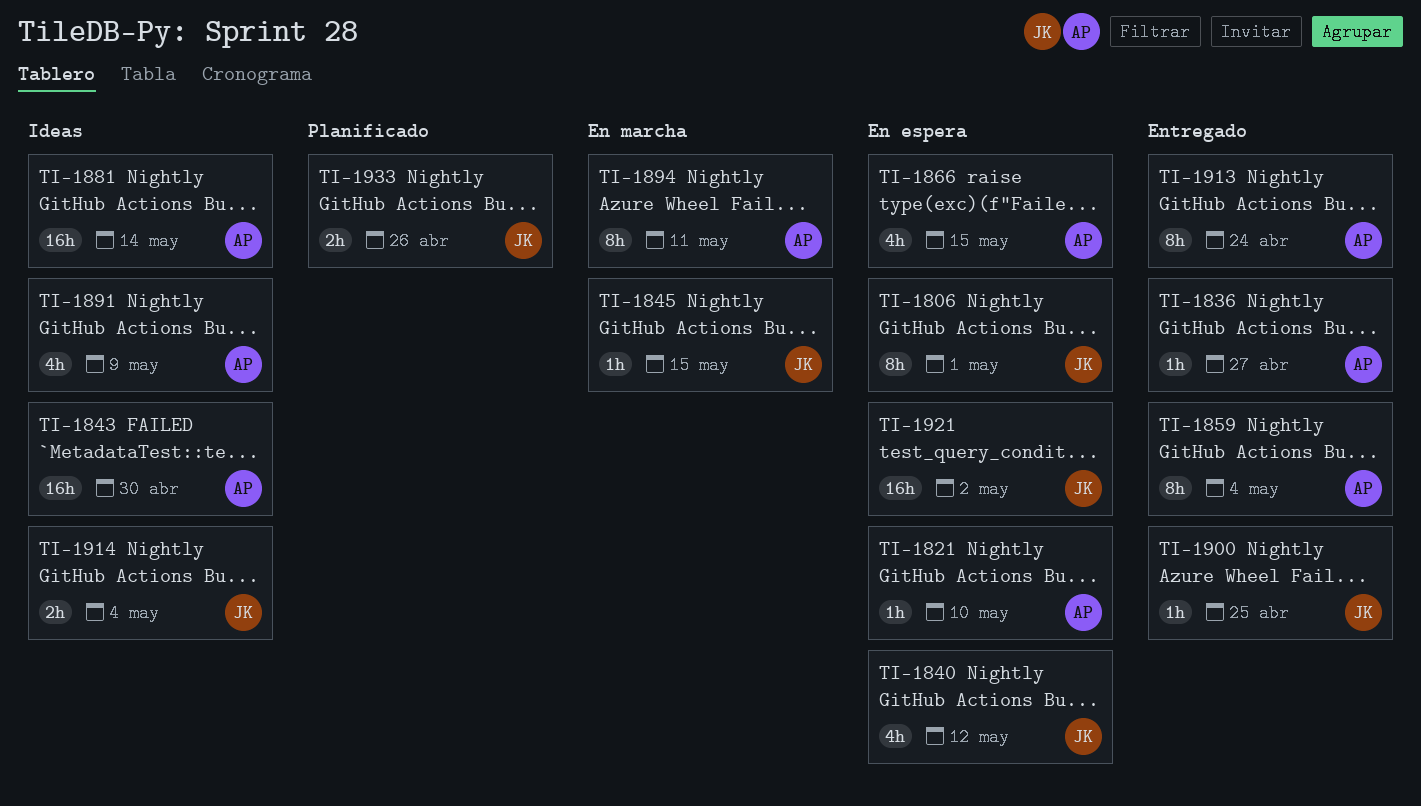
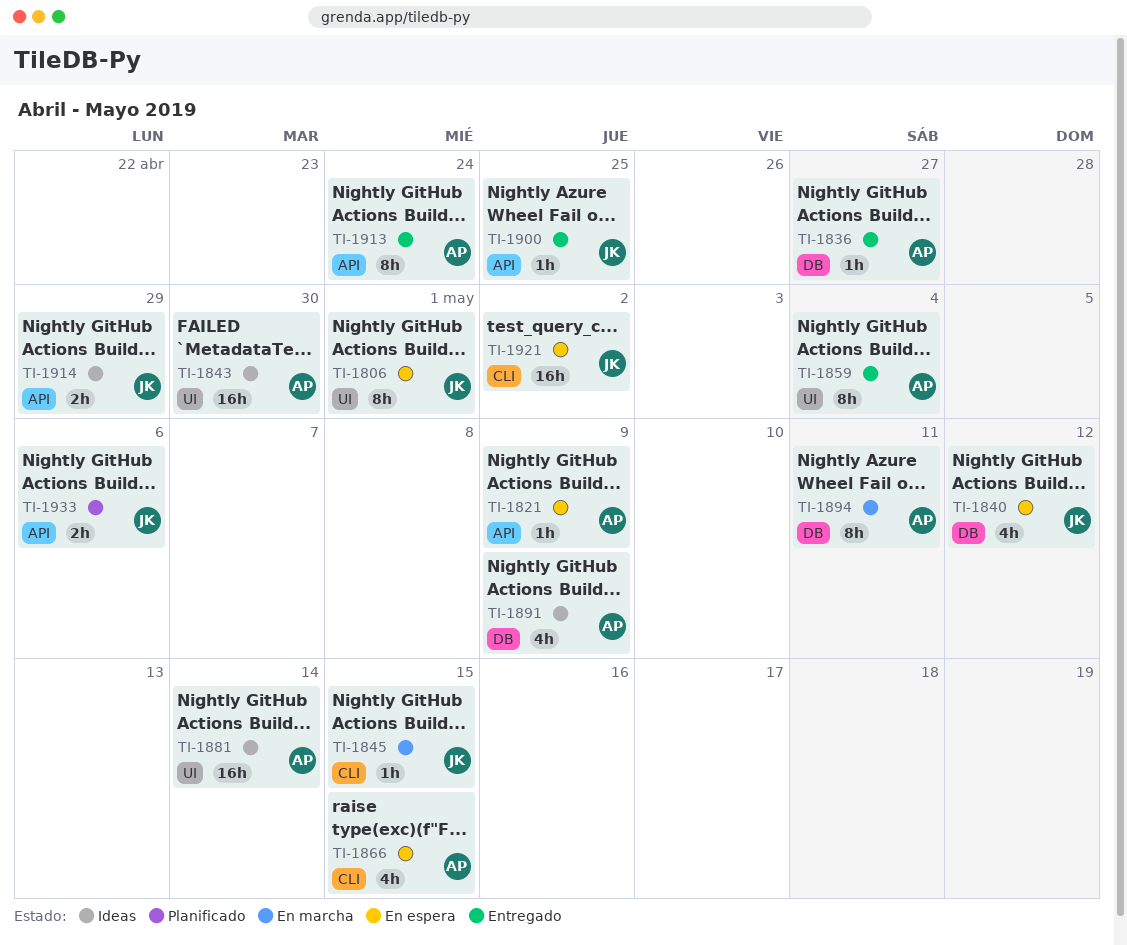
TI-1821, due: May 10 -> May 9
TI-1914, due: May 4 -> Apr 29
TI-1933, due: Apr 26 -> May 6

